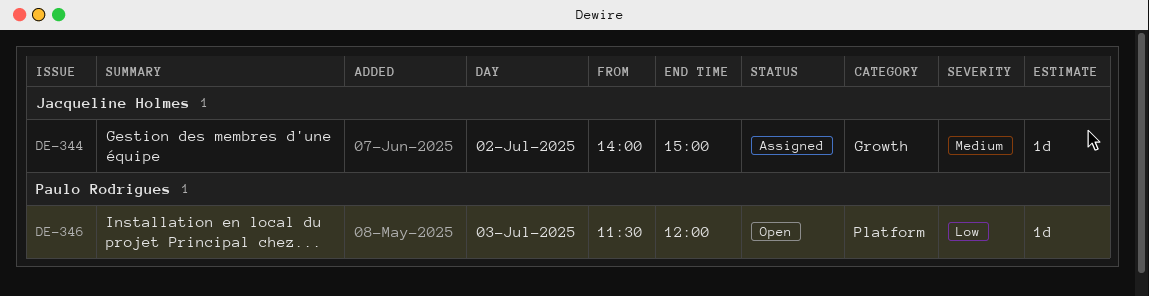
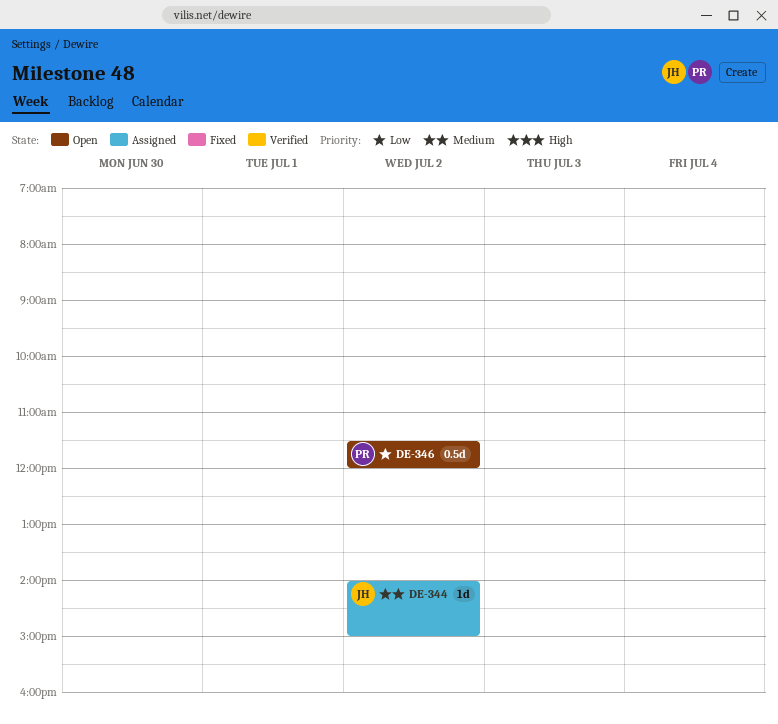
DE-346, estimate: 1d -> 0.5d
DE-346, day: Jul 3 -> Jul 2

